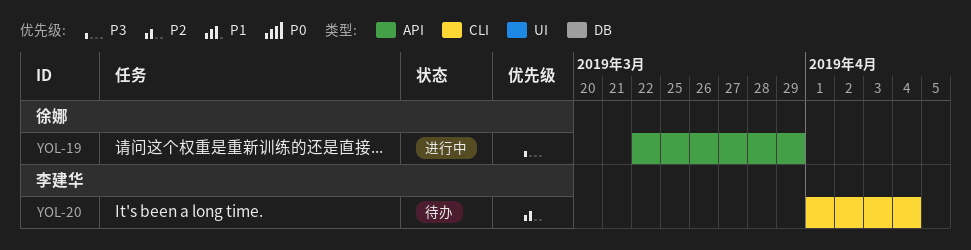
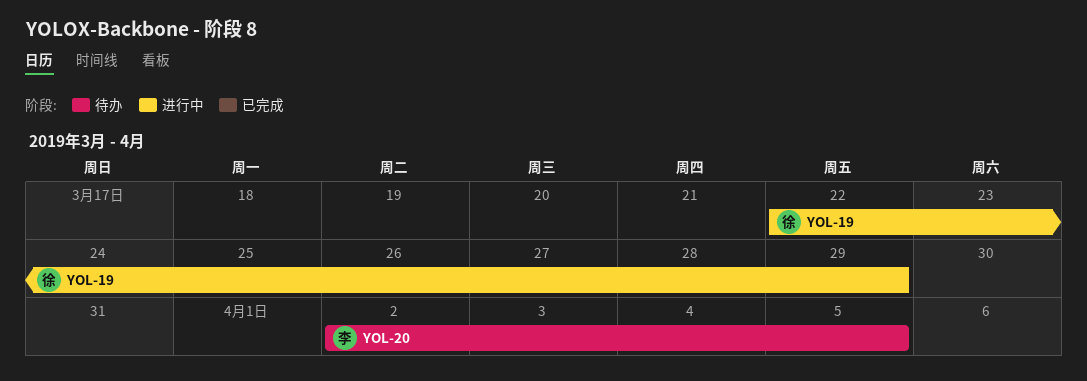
YOL-20, start: Apr 1 -> Apr 2
YOL-20, due: Apr 4 -> Apr 5

